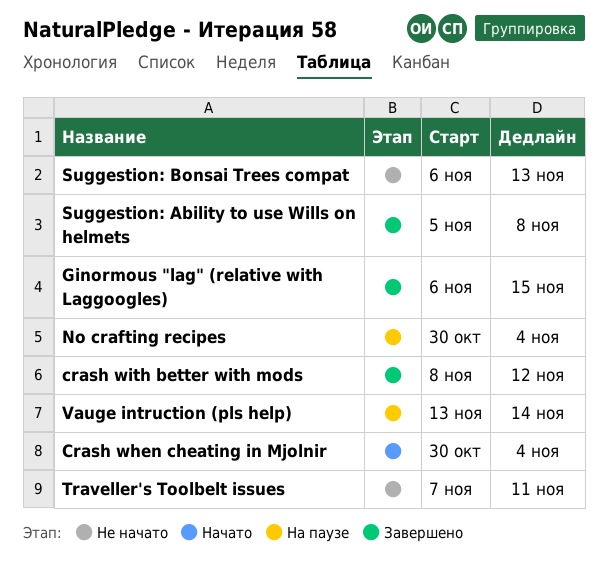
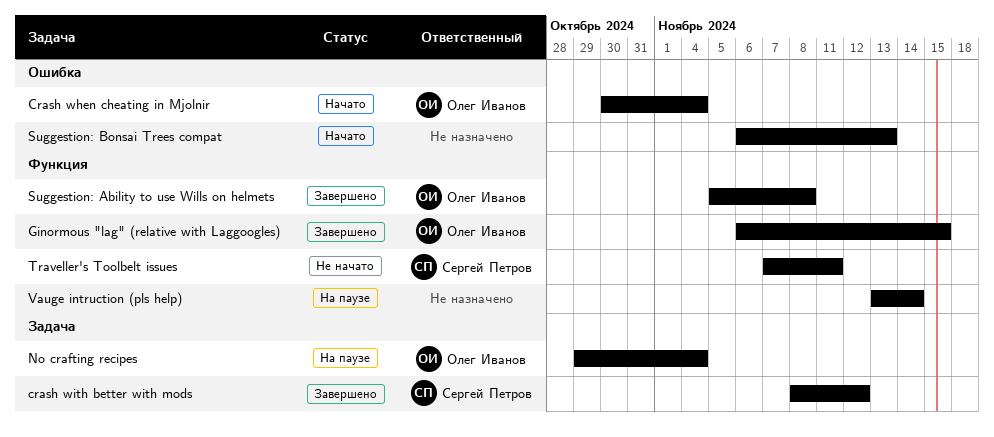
No crafting recipes, start: Oct 30 -> Oct 29
Suggestion: Bonsai Trees compat, status: Не начато -> Начато

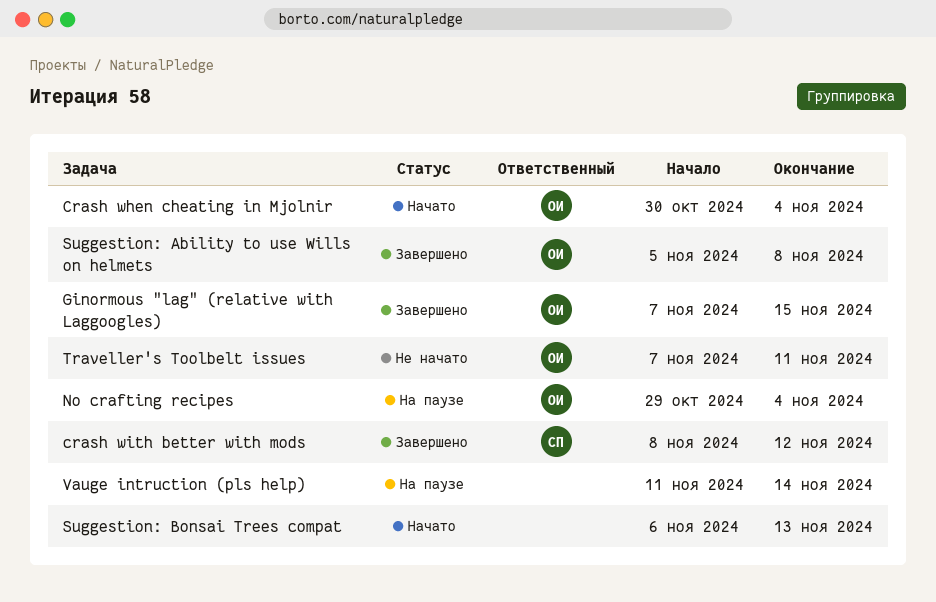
Ginormous "lag" (relative with Laggoogles), start: Nov 6 -> Nov 7
Traveller's Toolbelt issues, owner: Сергей Петров -> Олег Иванов
Vauge intruction (pls help), start: Nov 13 -> Nov 11

